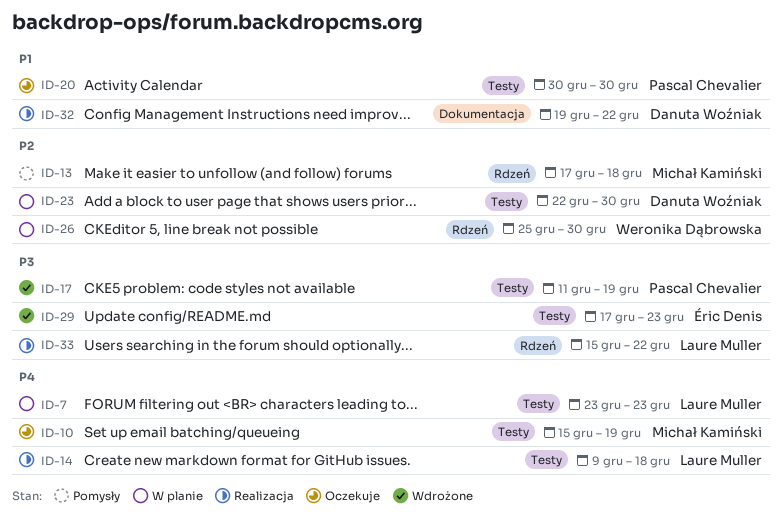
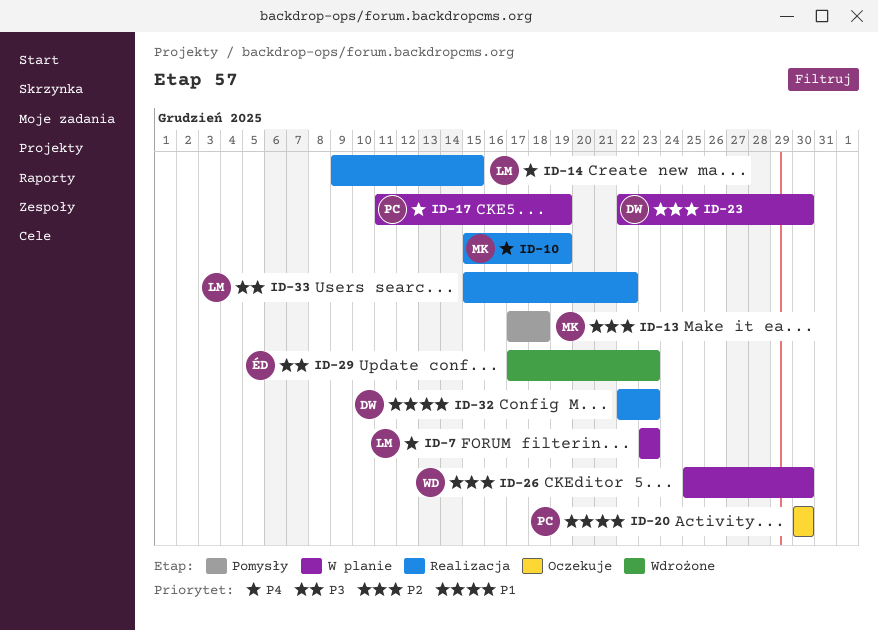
ID-10, status: Oczekuje -> Realizacja
ID-14, due: Dec 18 -> Dec 15
ID-17, status: Wdrożone -> W planie
ID-17, priority: P3 -> P4
ID-32, start: Dec 19 -> Dec 22
ID-32, due: Dec 22 -> Dec 23

